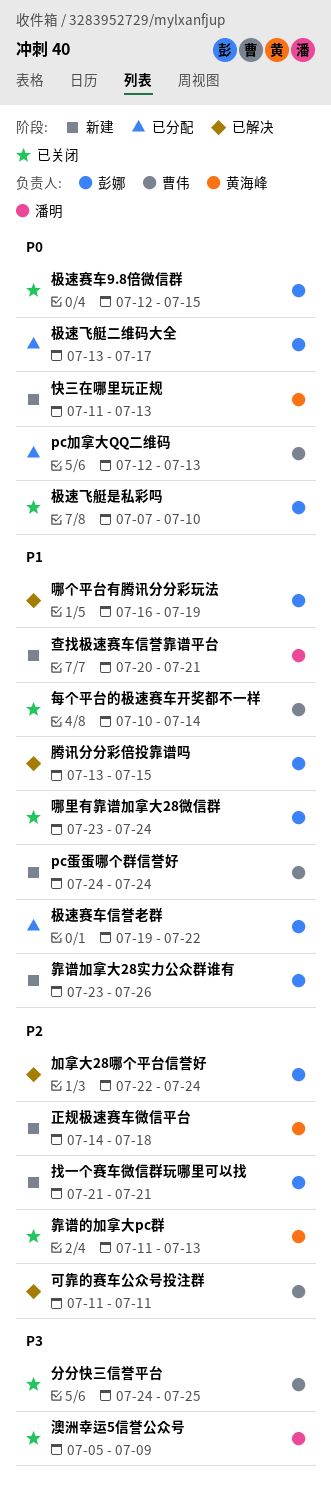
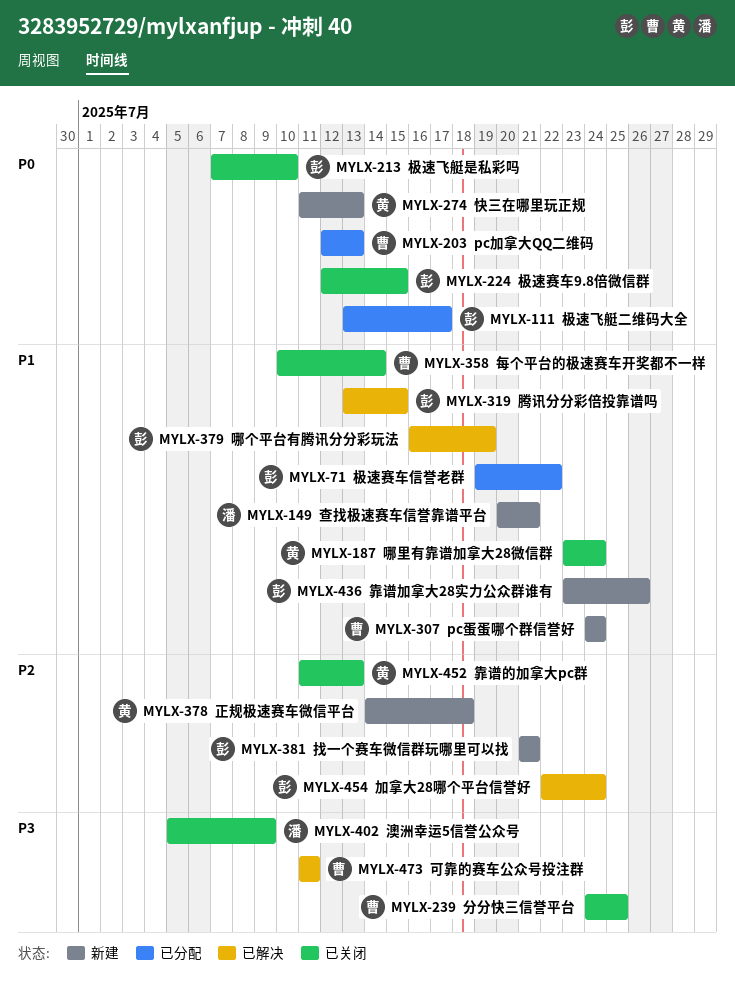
可靠的赛车公众号投注群, priority: P2 -> P3
哪里有靠谱加拿大28微信群, owner: 彭娜 -> 黄海峰

